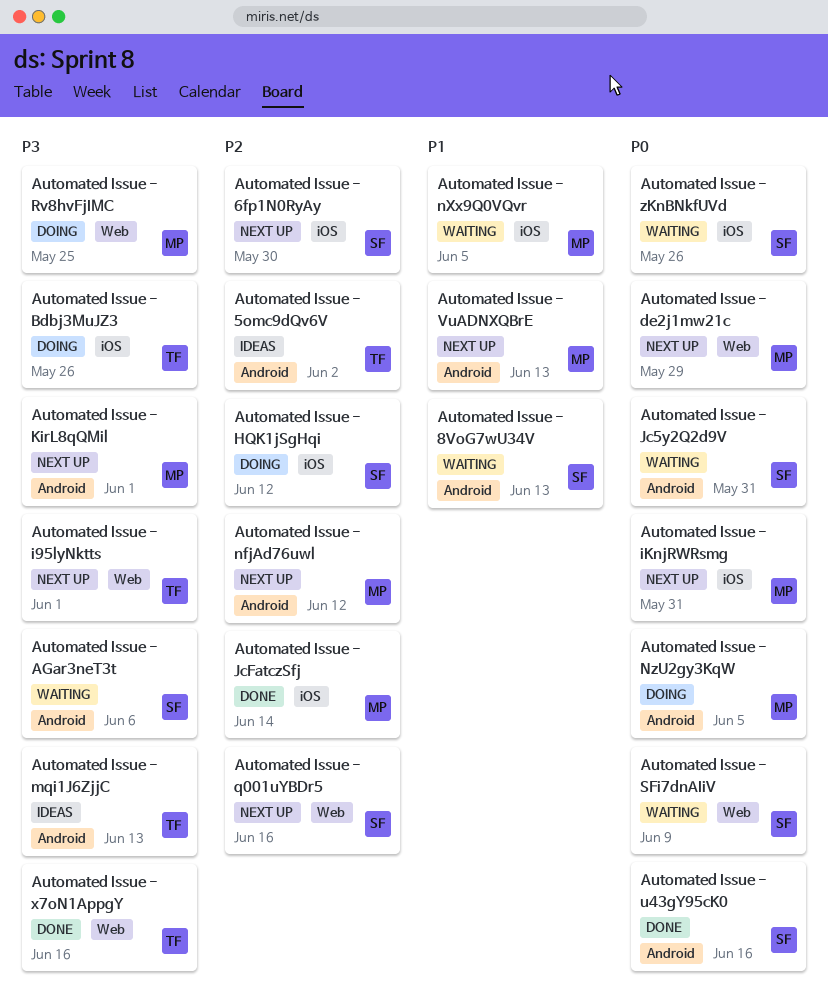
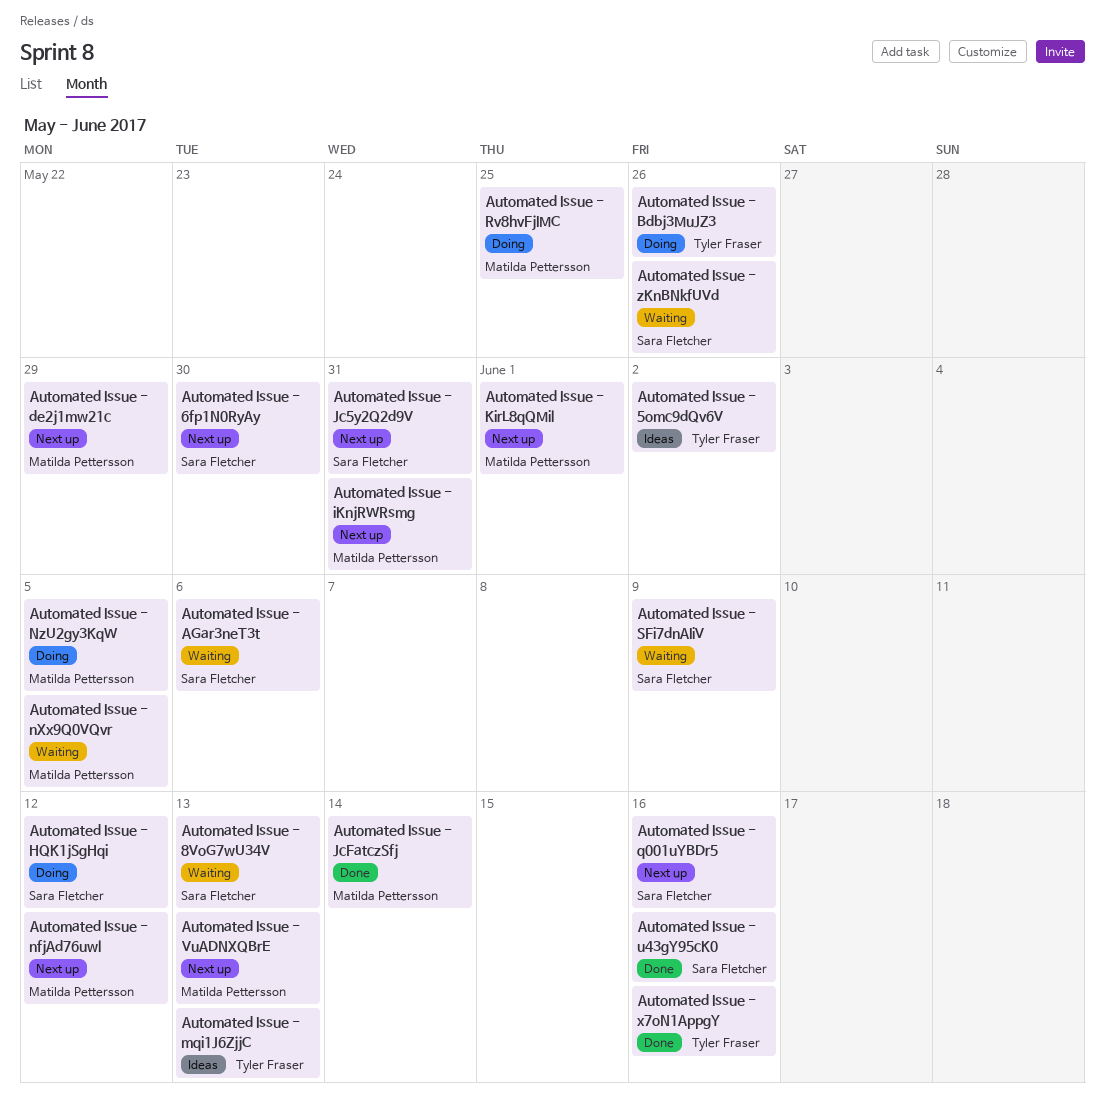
Automated Issue - i95lyNktts: present -> none
Automated Issue - Jc5y2Q2d9V, status: Waiting -> Next up

